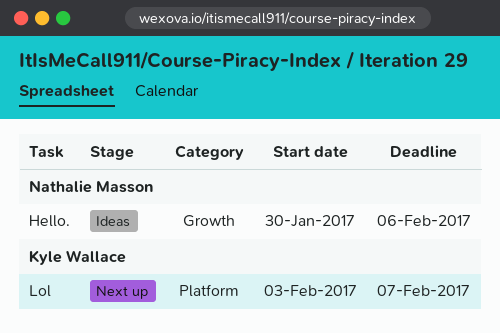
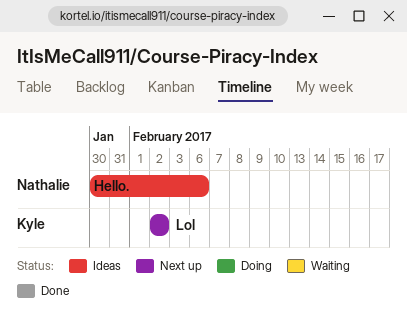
Lol, start: Feb 3 -> Feb 2
Lol, due: Feb 7 -> Feb 2

